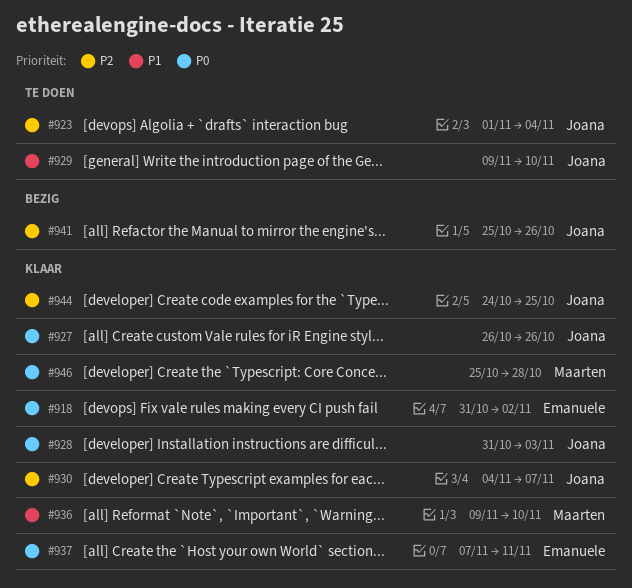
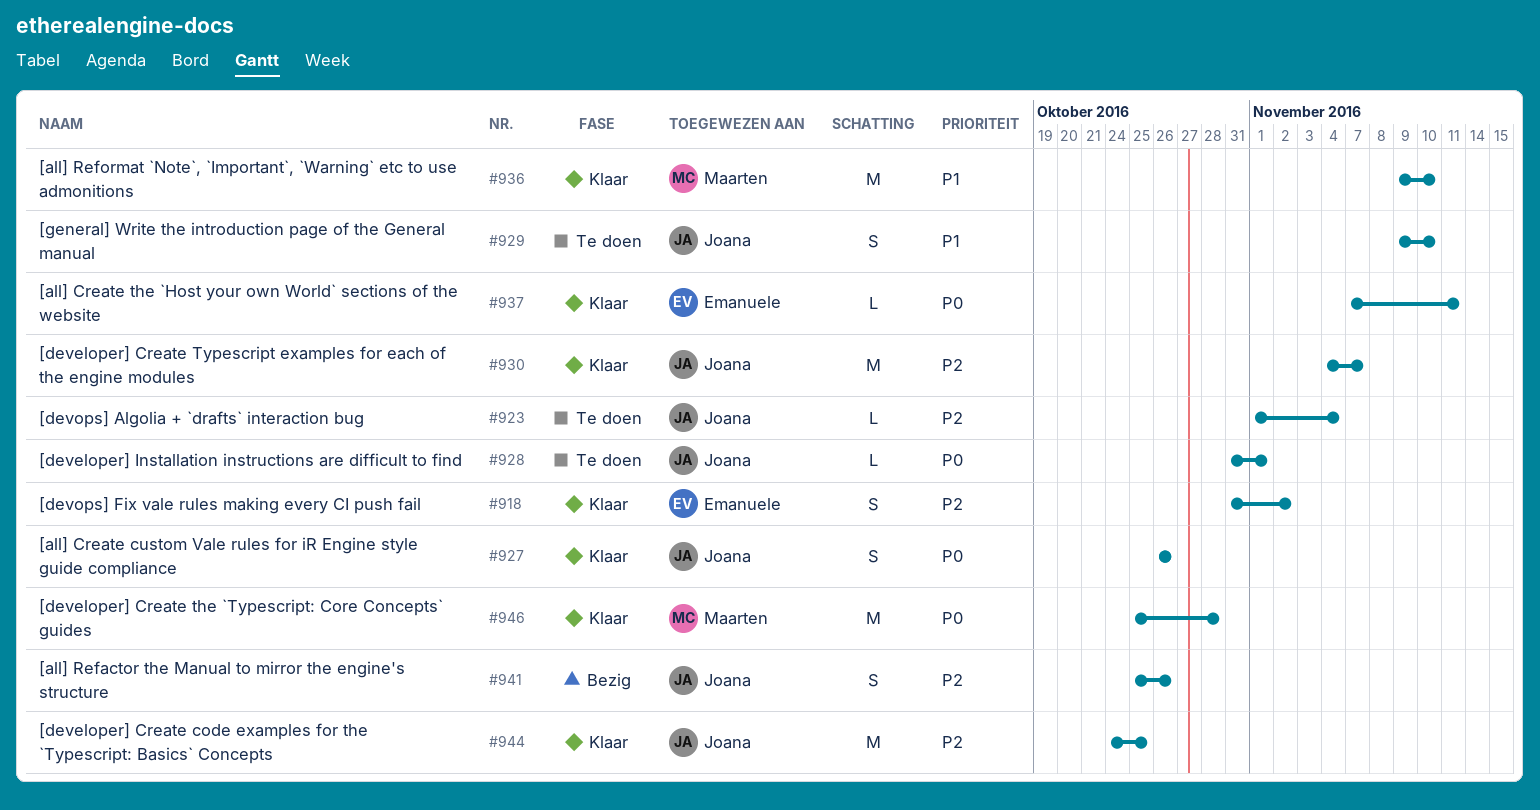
#918, priority: P0 -> P2
#928, status: Klaar -> Te doen
#928, due: Nov 3 -> Nov 1

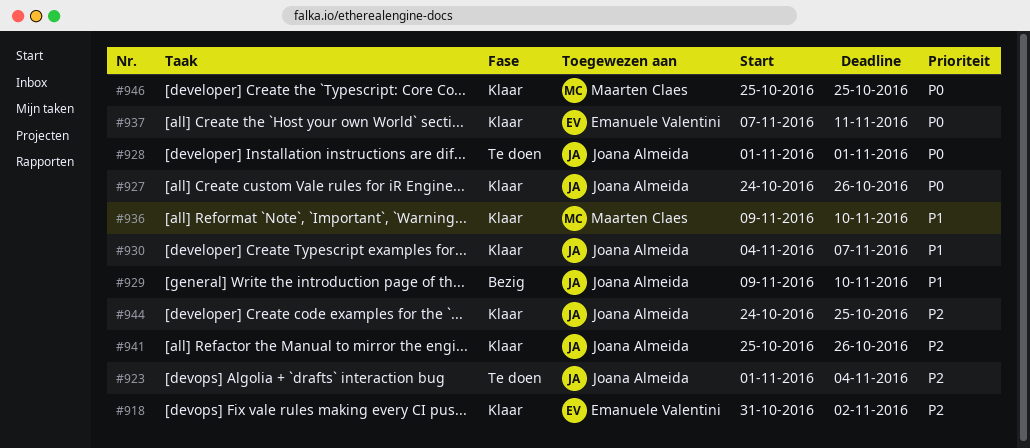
#927, start: Oct 26 -> Oct 24
#928, start: Oct 31 -> Nov 1
#929, status: Te doen -> Bezig
#930, priority: P2 -> P1
#941, status: Bezig -> Klaar
#946, due: Oct 28 -> Oct 25

